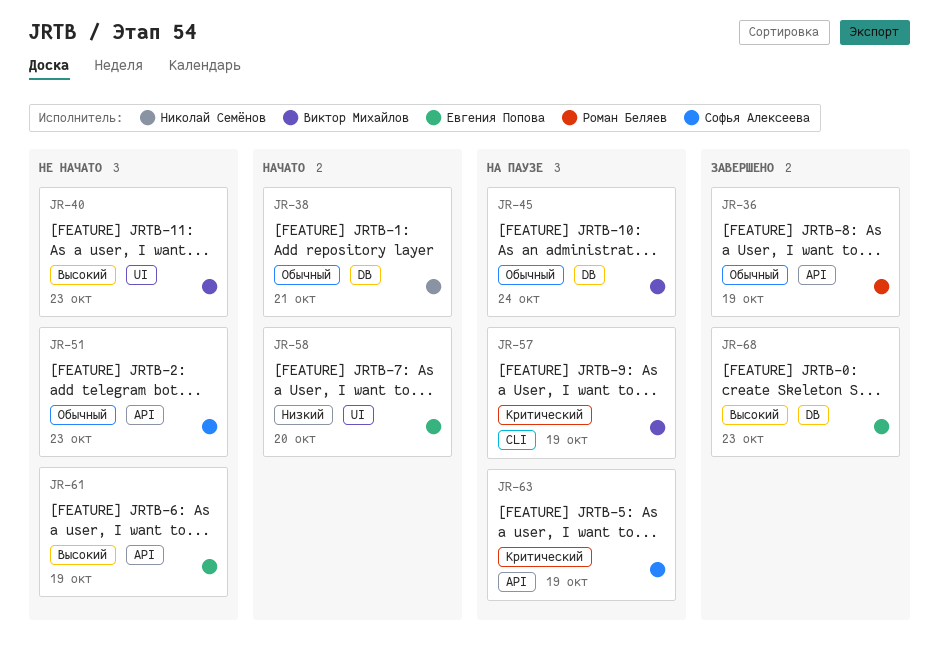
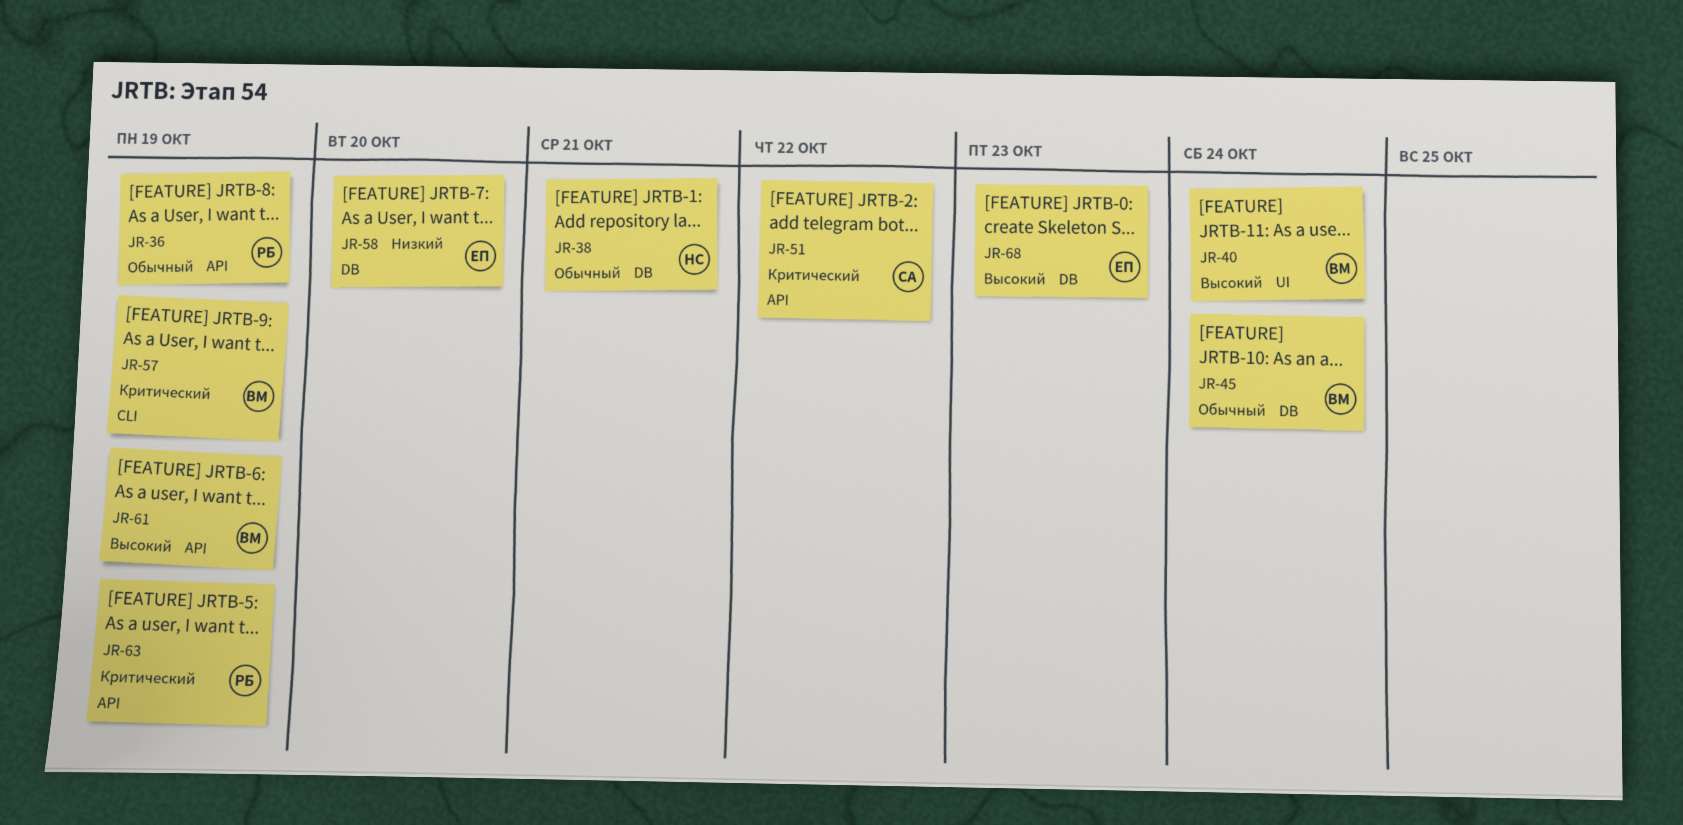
JR-40, due: Oct 23 -> Oct 24
JR-51, priority: Обычный -> Критический
JR-51, due: Oct 23 -> Oct 22
JR-58, label: UI -> DB
JR-61, owner: Евгения Попова -> Виктор Михайлов
JR-63, owner: Софья Алексеева -> Роман Беляев

